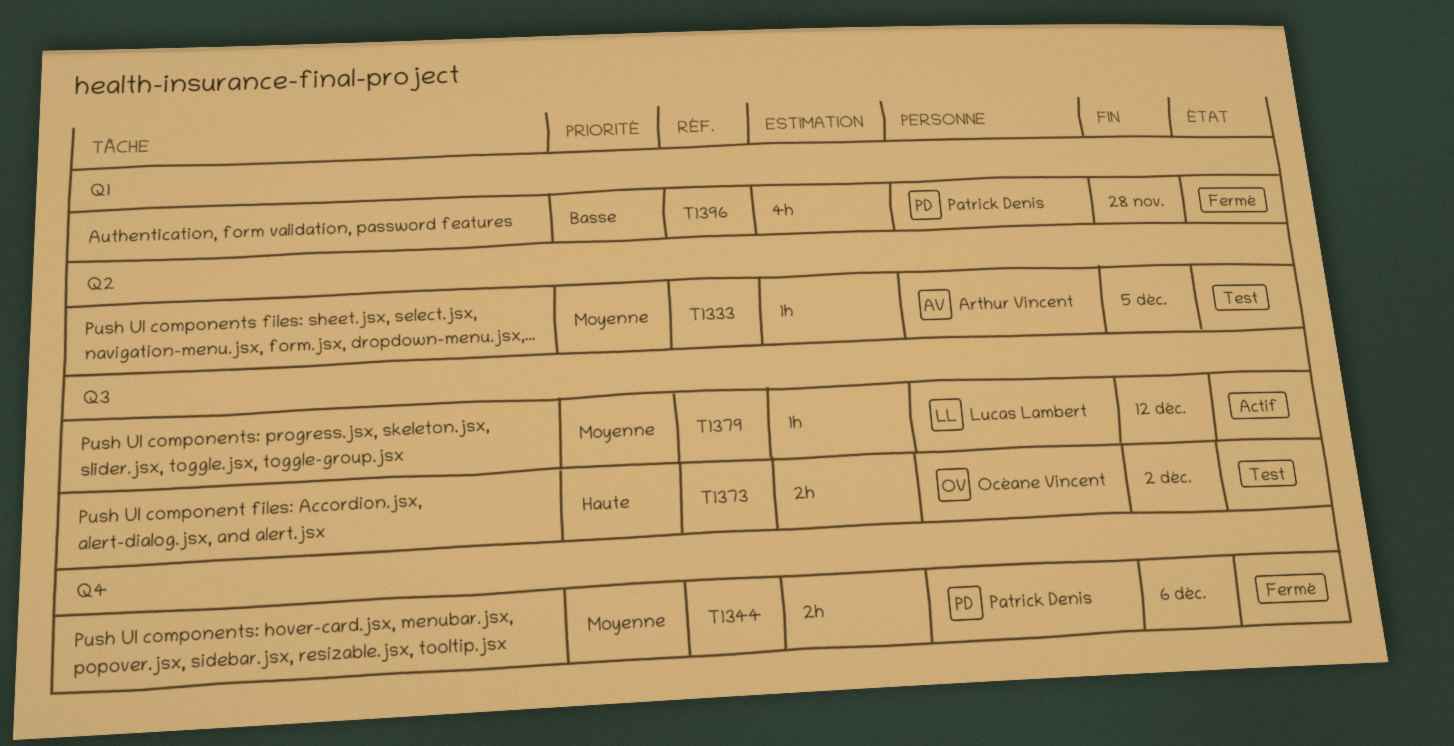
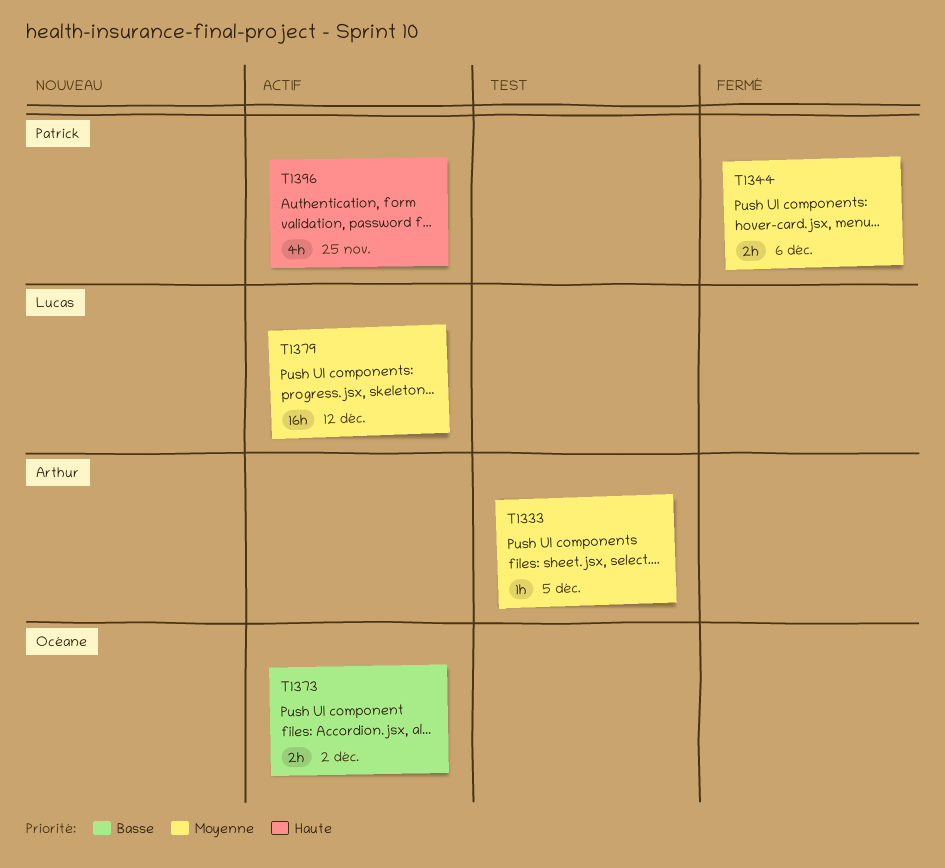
T1373, status: Test -> Actif
T1373, priority: Haute -> Basse
T1379, estimate: 1h -> 16h
T1396, status: Fermé -> Actif
T1396, priority: Basse -> Haute
T1396, due: Nov 28 -> Nov 25

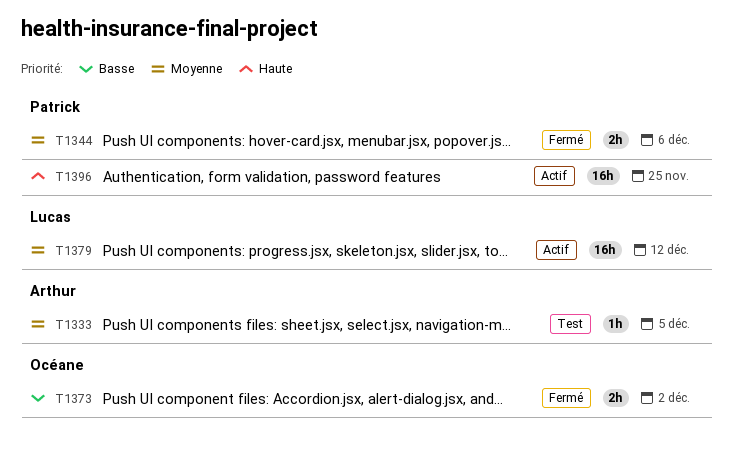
T1373, status: Actif -> Fermé
T1396, estimate: 4h -> 16h

